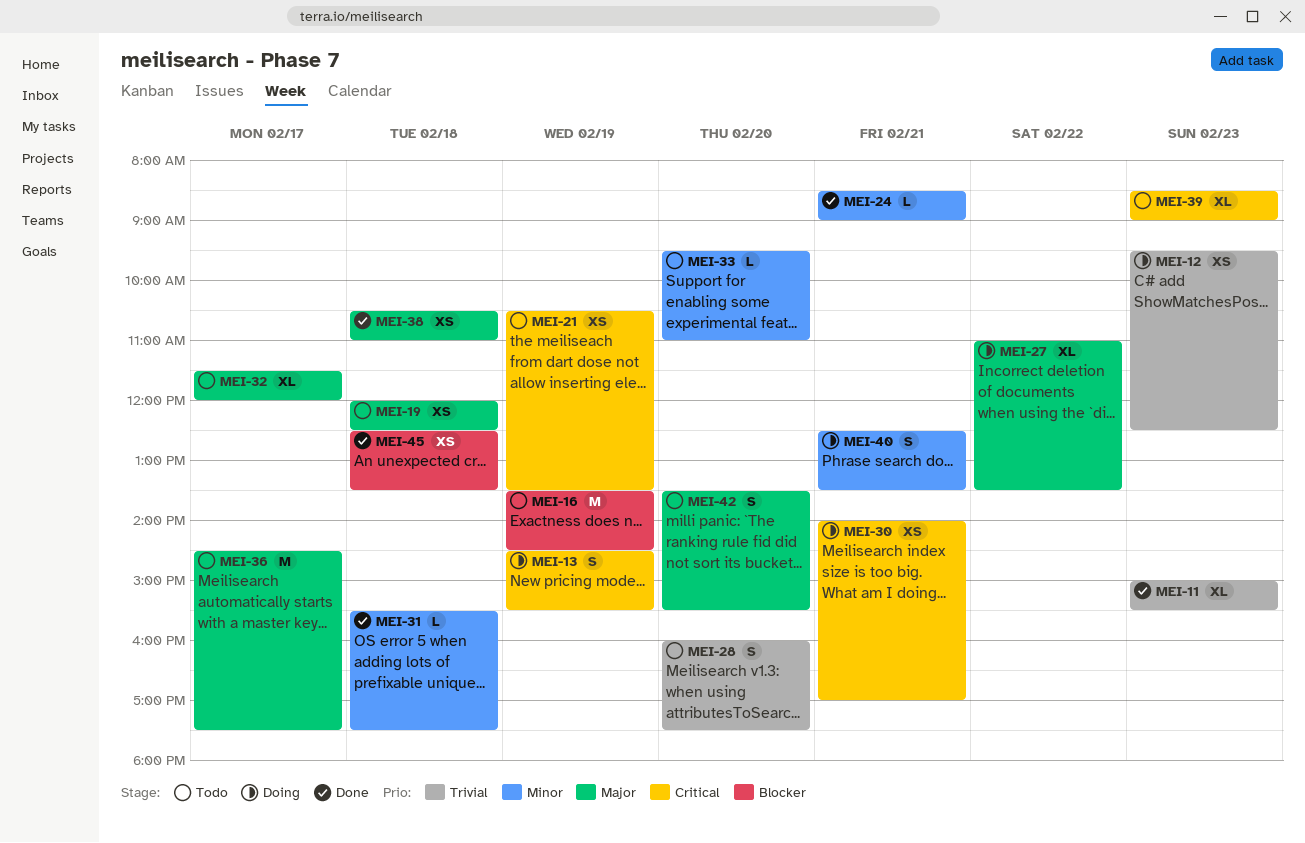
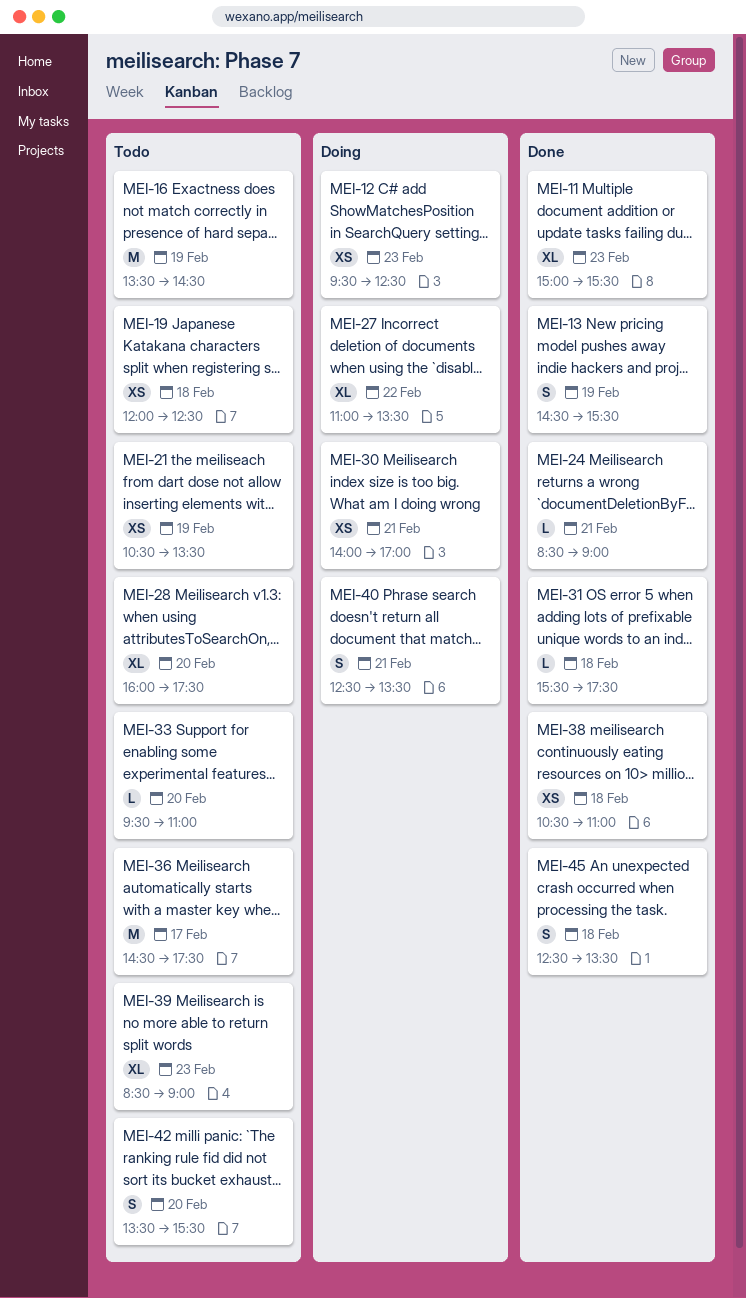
MEI-13, status: Doing -> Done
MEI-28, estimate: S -> XL
MEI-32: present -> none
MEI-45, estimate: XS -> S

